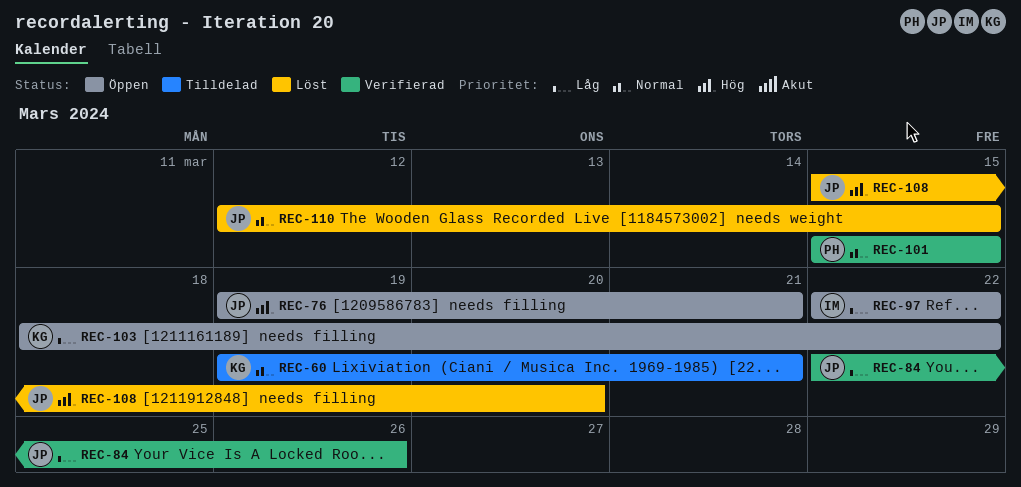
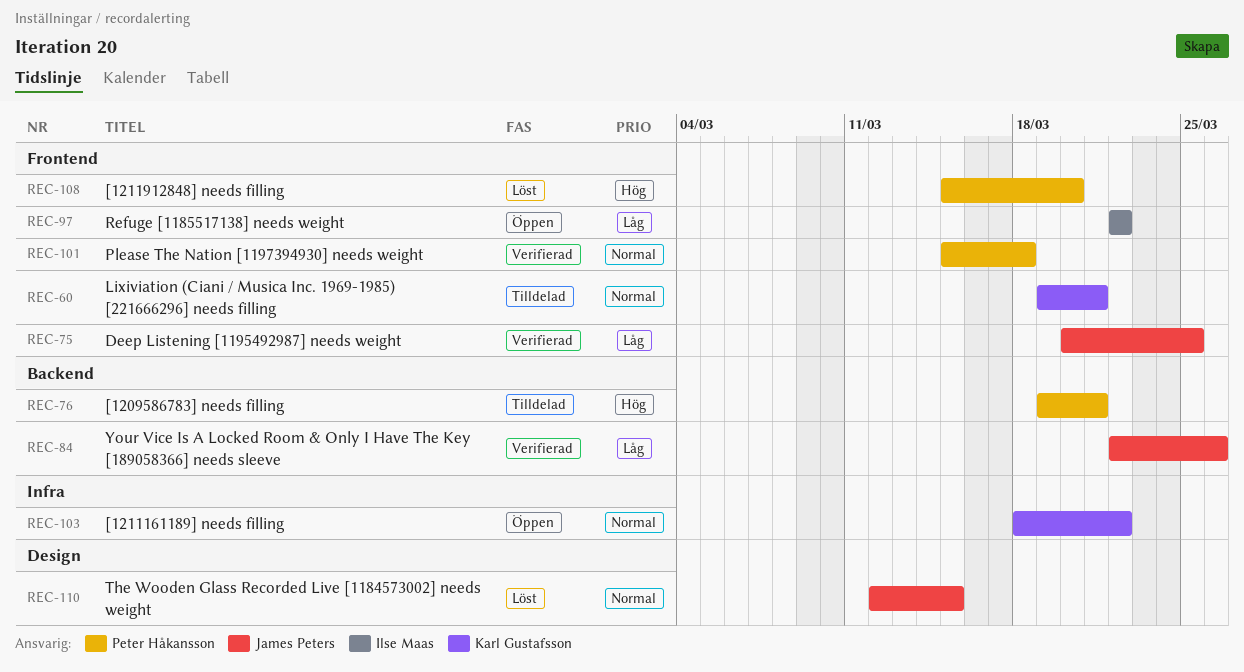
REC-75: none -> present
REC-76, status: Öppen -> Tilldelad
REC-76, owner: James Peters -> Peter Håkansson
REC-101, due: Mar 15 -> Mar 18
REC-103, priority: Låg -> Normal
REC-108, owner: James Peters -> Peter Håkansson

